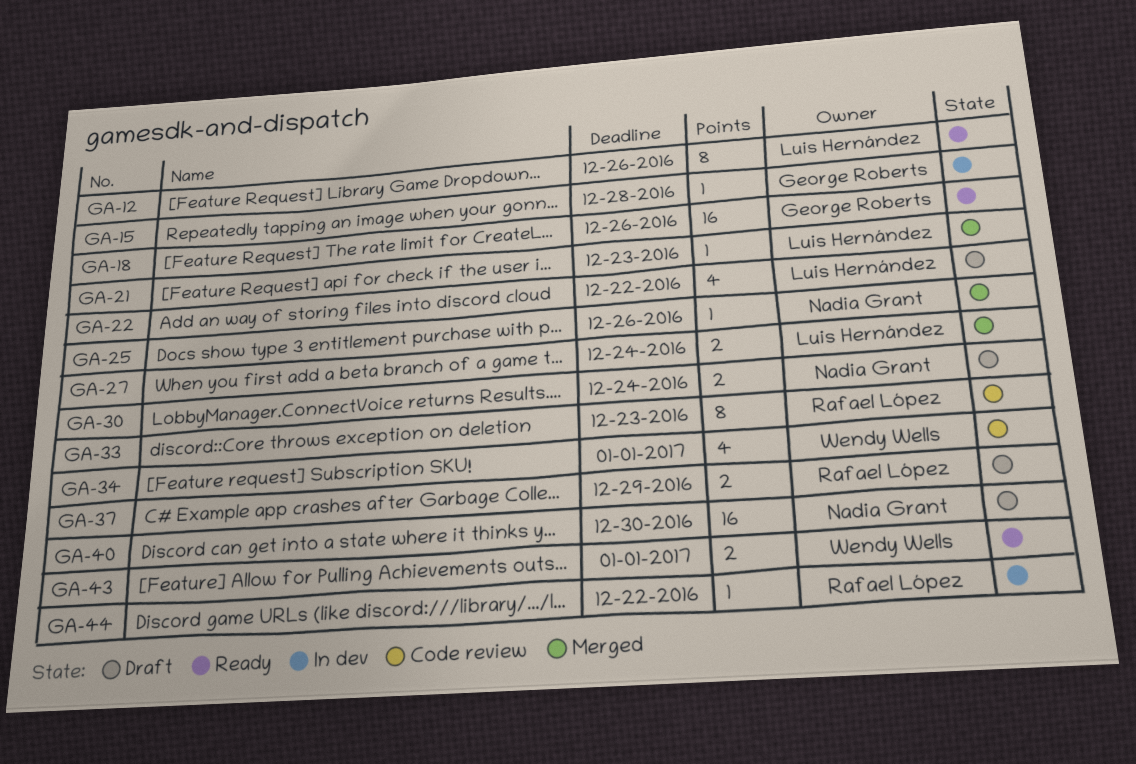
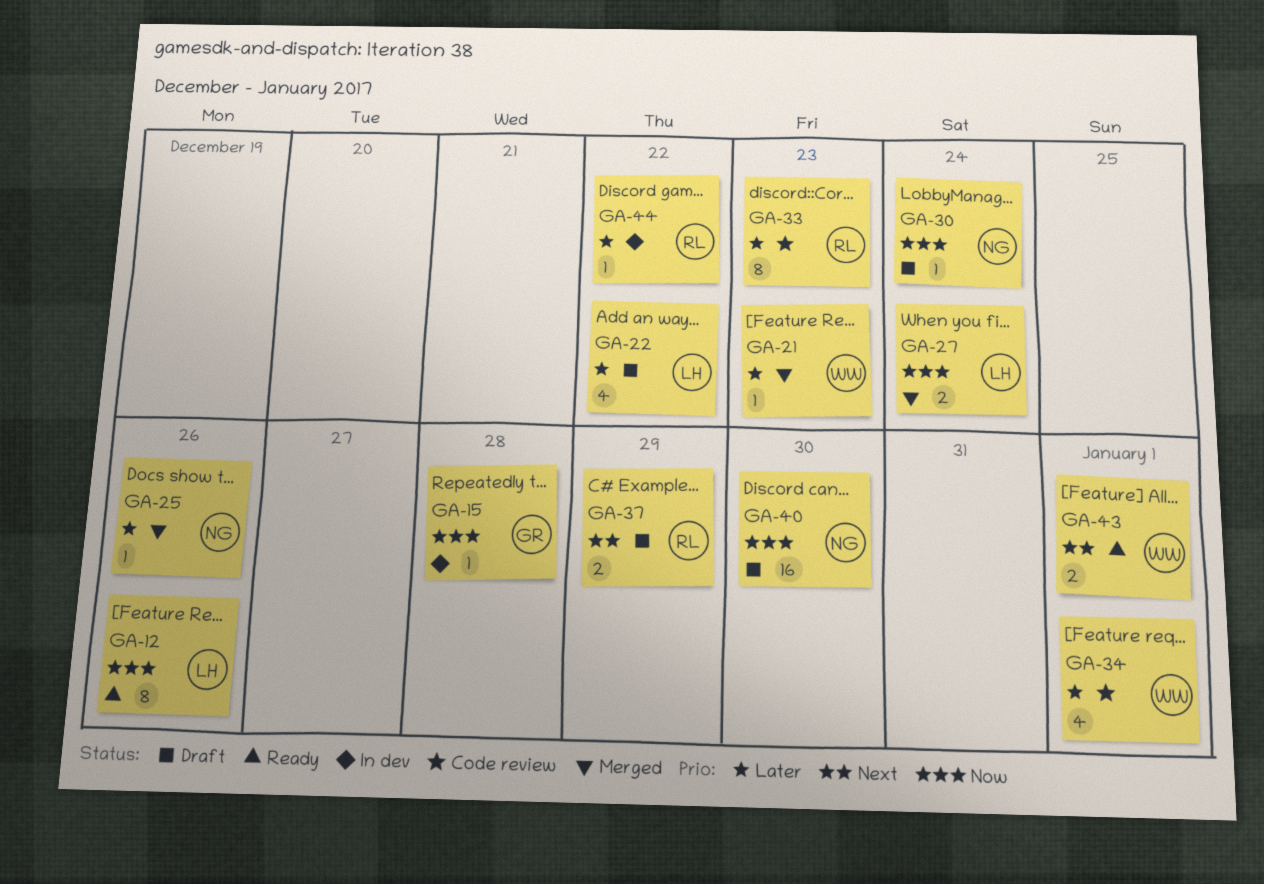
GA-18: present -> none
GA-21, owner: Luis Hernández -> Wendy Wells
GA-30, estimate: 2 -> 1

